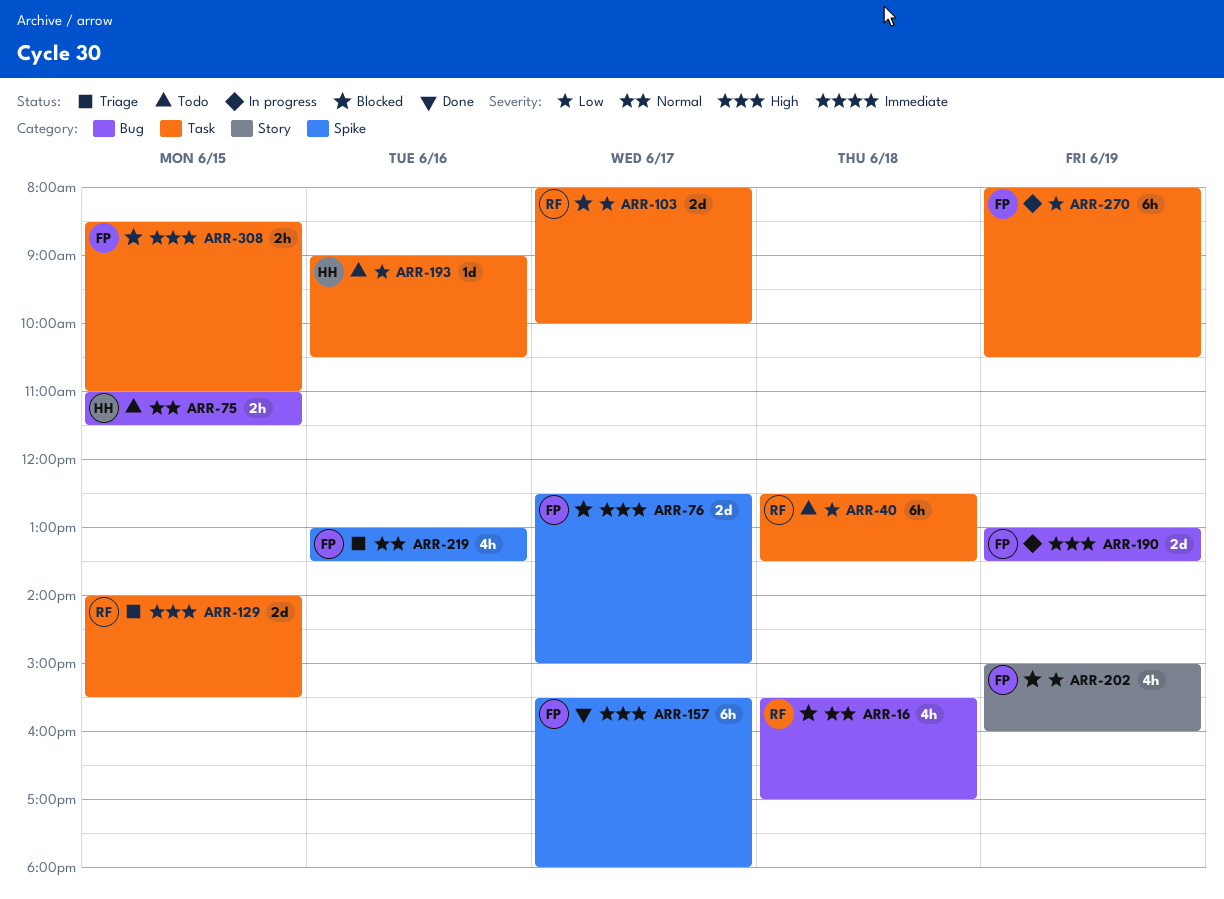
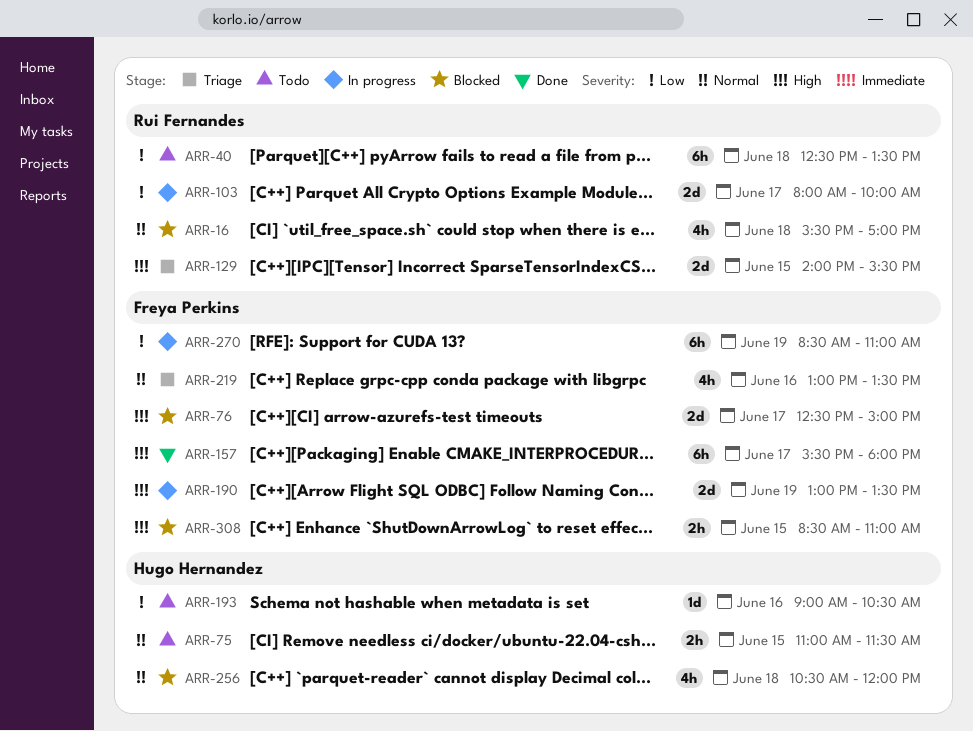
ARR-103, status: Blocked -> In progress
ARR-202: present -> none
ARR-256: none -> present
ARR-270, begins: 08:00 -> 08:30
ARR-270, ends: 10:30 -> 11:00

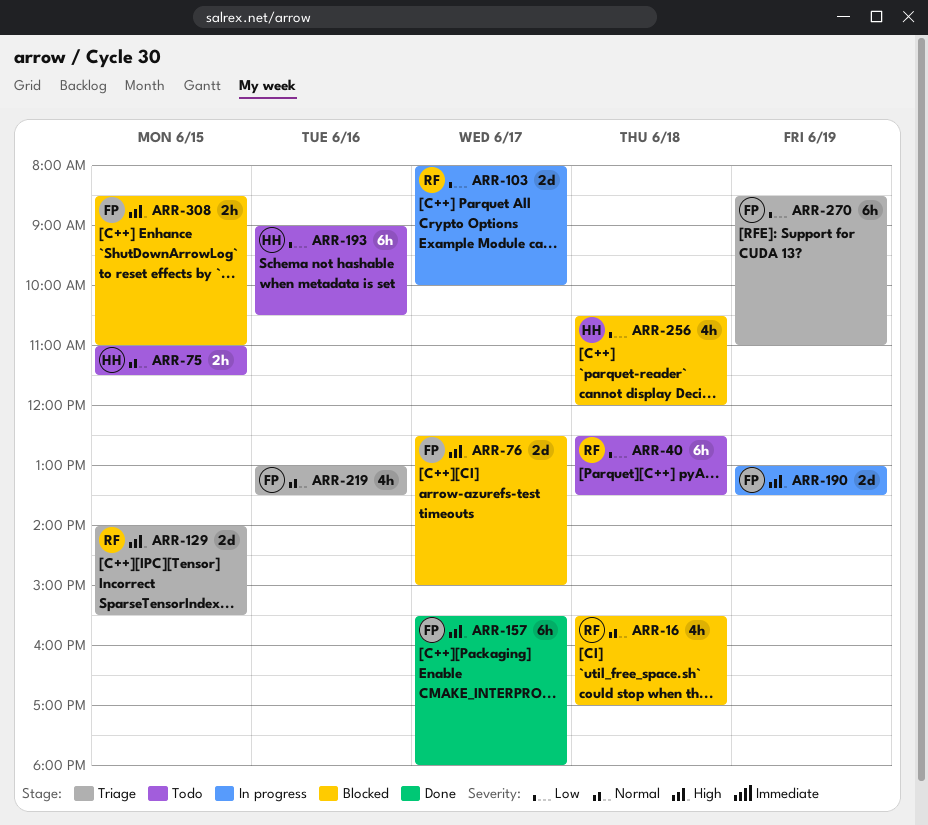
ARR-193, estimate: 1d -> 6h
ARR-256, priority: Normal -> Low
ARR-270, status: In progress -> Triage

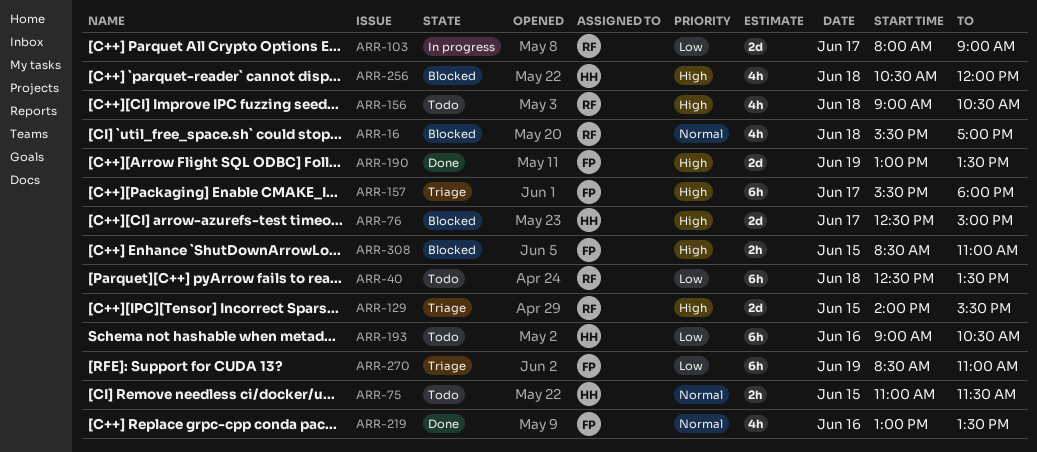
ARR-76, owner: FP -> HH
ARR-103, ends: 10:00 -> 09:00
ARR-156: none -> present
ARR-157, status: Done -> Triage
ARR-190, status: In progress -> Done
ARR-219, status: Triage -> Done
ARR-256, priority: Low -> High

